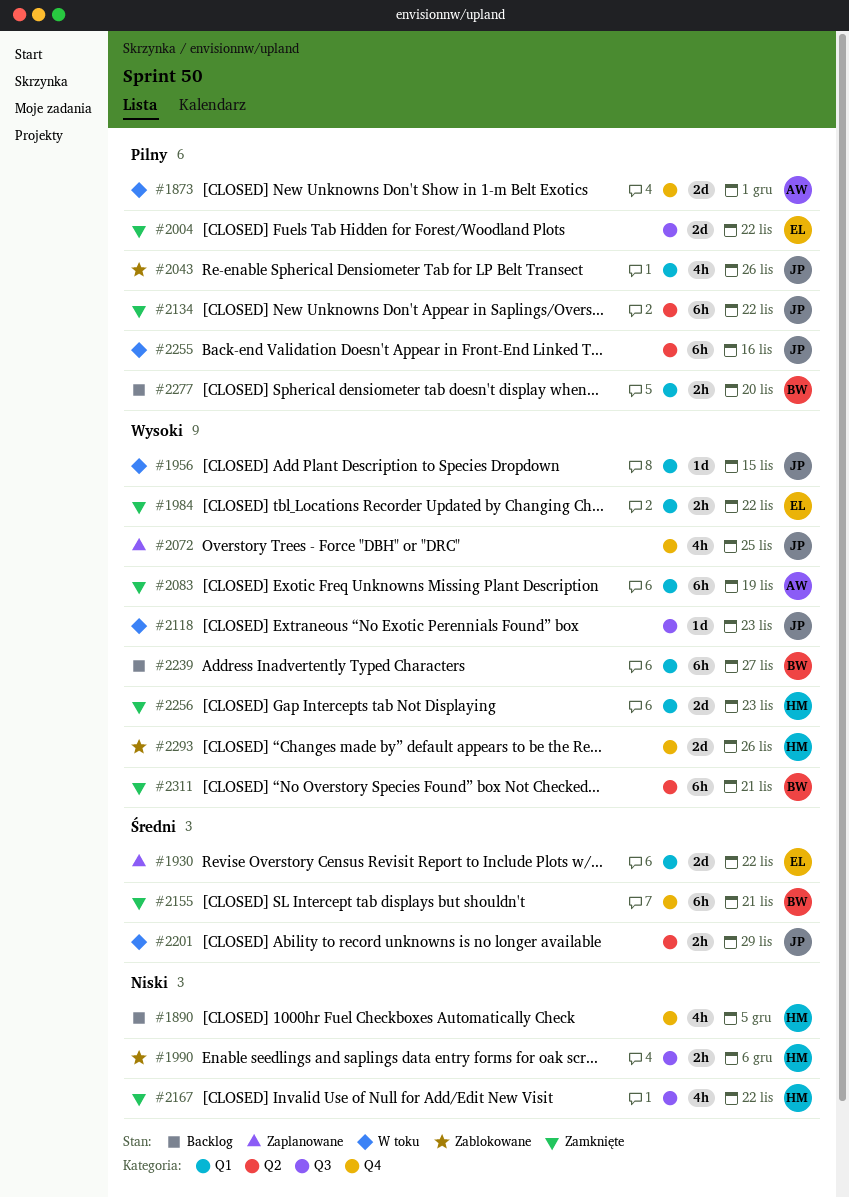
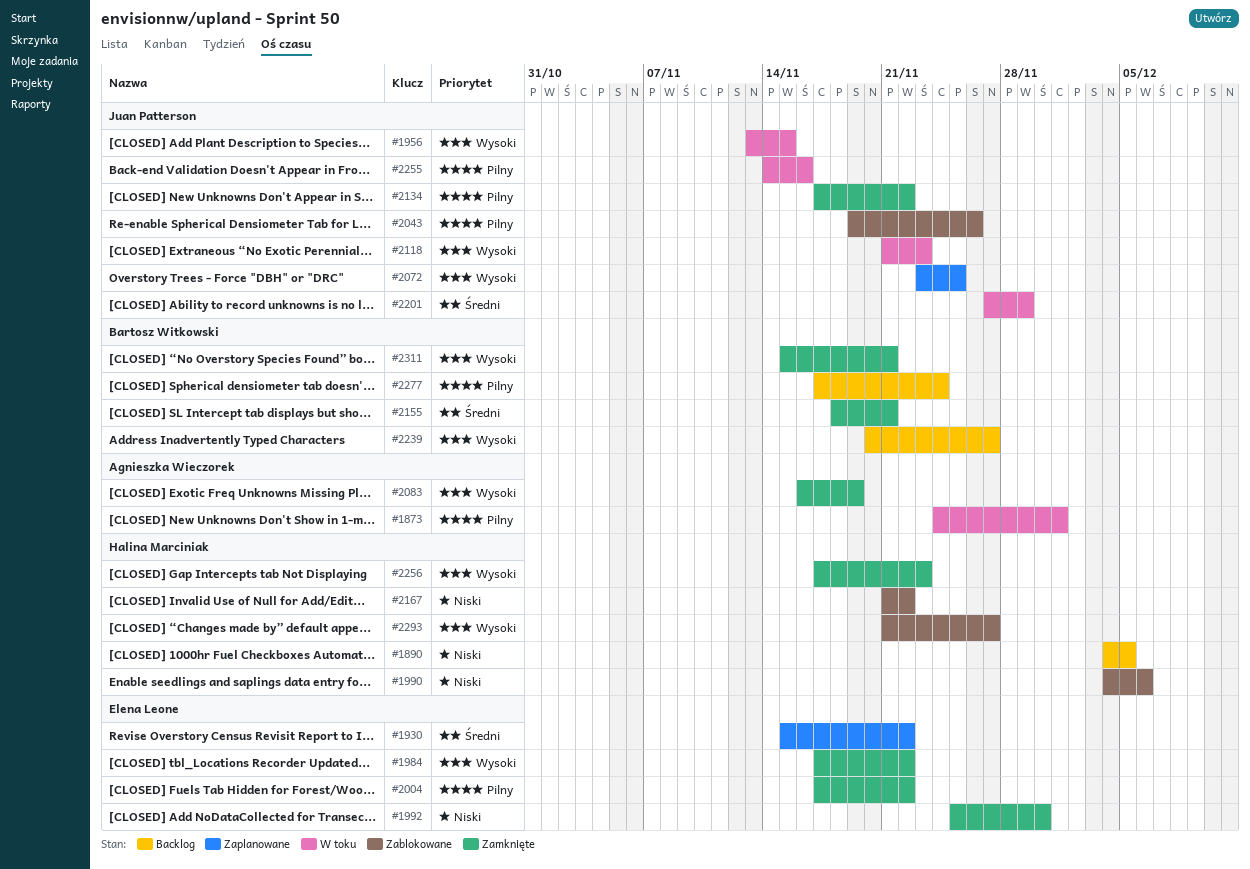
#1992: none -> present
#2167, status: Zamknięte -> Zablokowane
#2277, due: Nov 20 -> Nov 24
#2293, due: Nov 26 -> Nov 27

